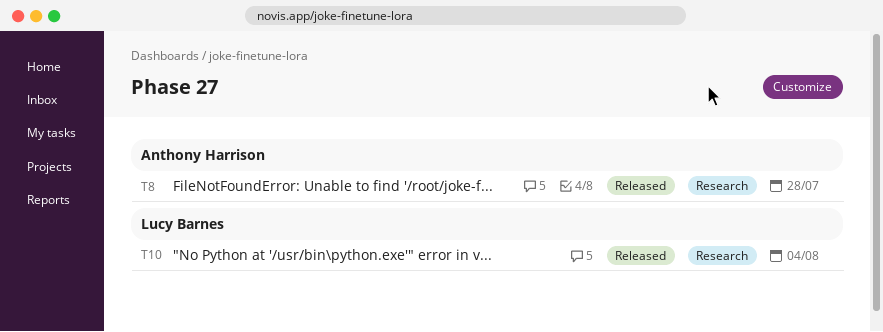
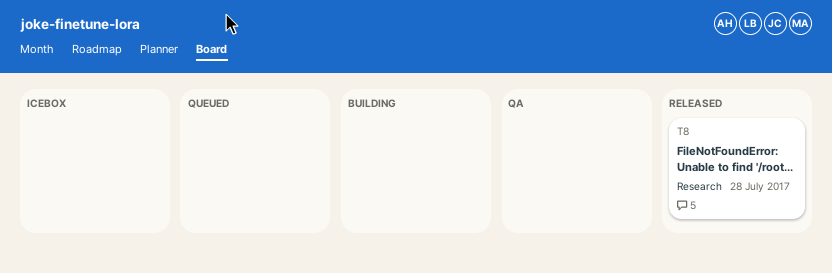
T10: present -> none

